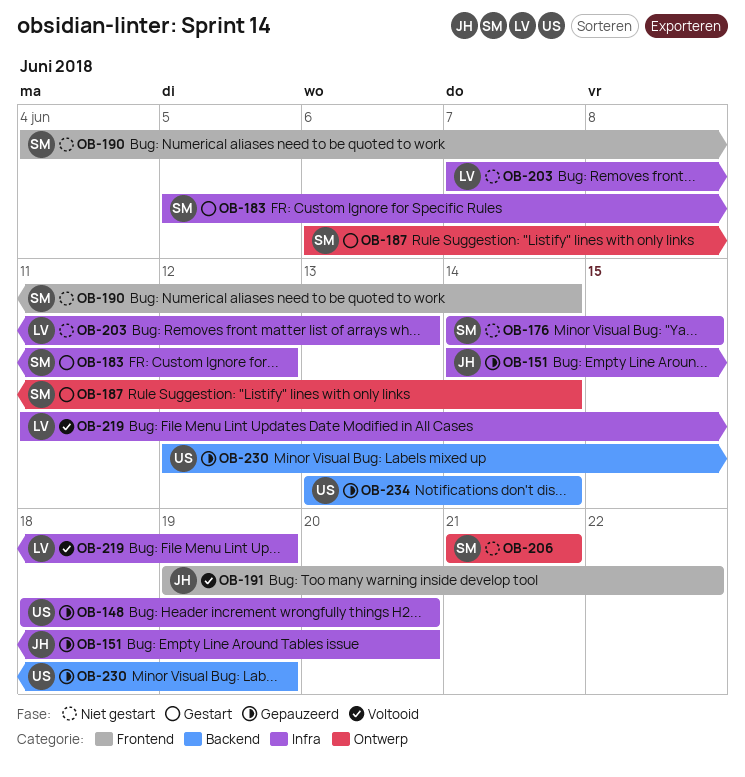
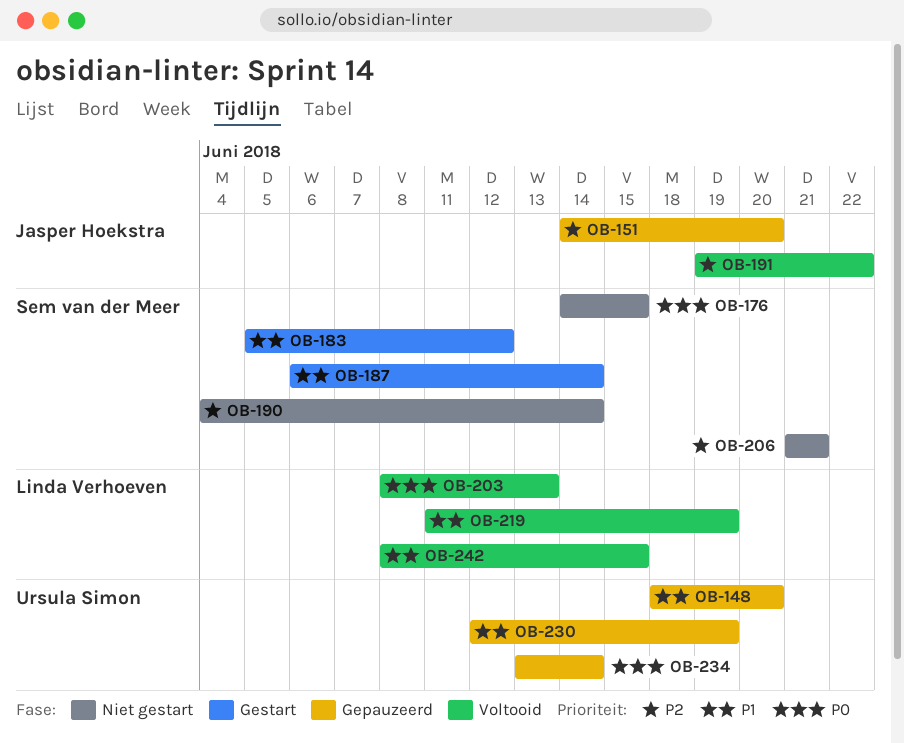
OB-203, status: Niet gestart -> Voltooid
OB-203, start: Jun 7 -> Jun 8
OB-242: none -> present

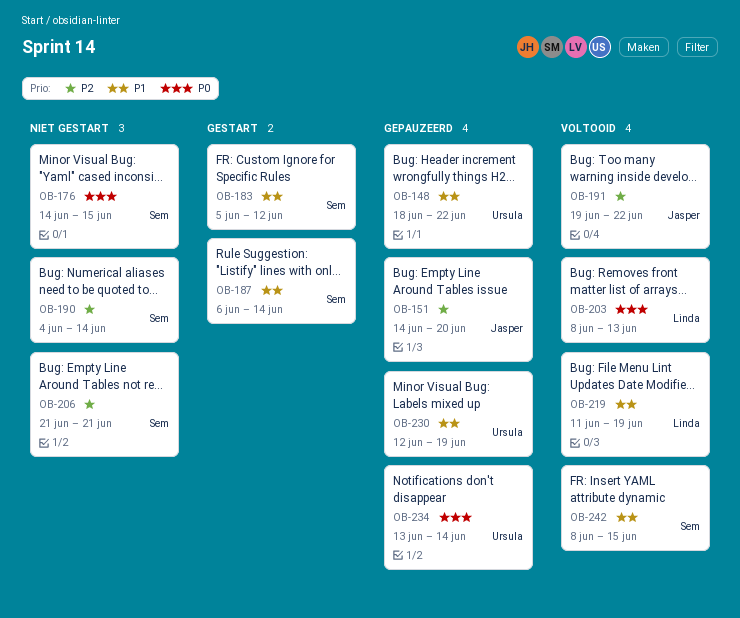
OB-148, due: Jun 20 -> Jun 22
OB-242, owner: Linda Verhoeven -> Sem van der Meer

